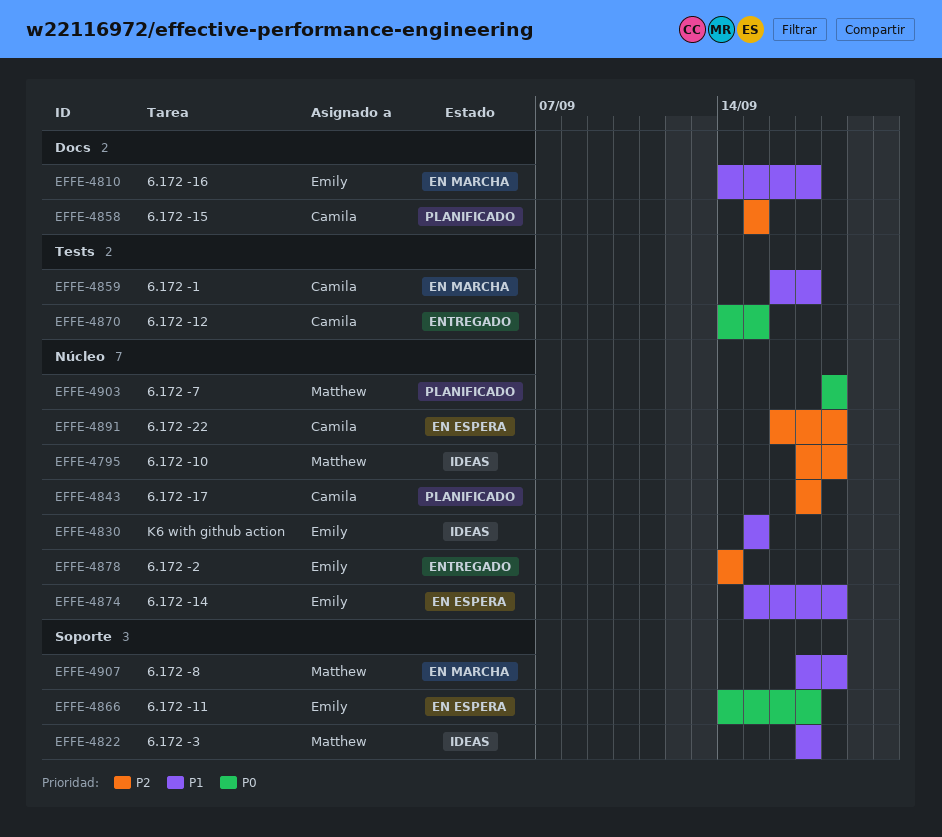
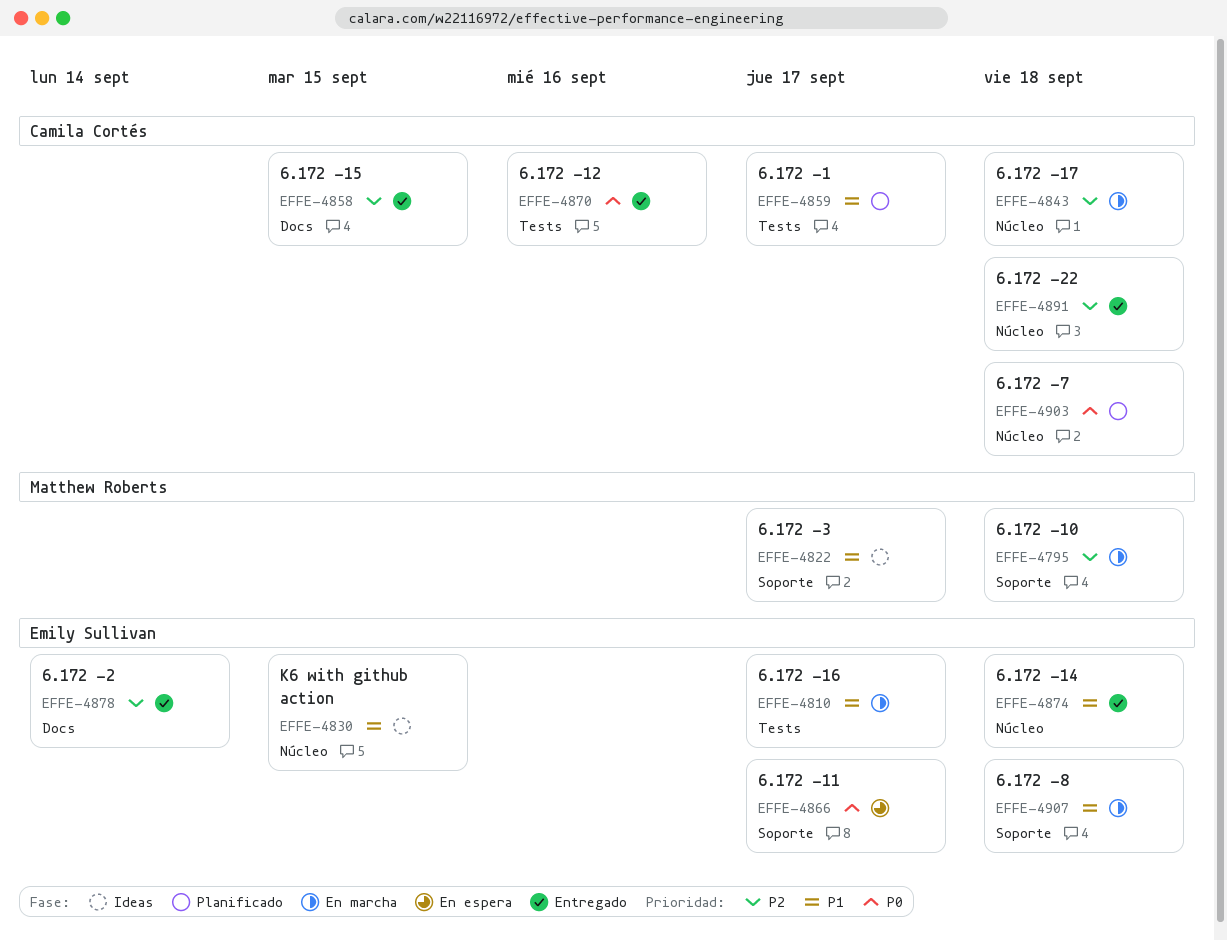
EFFE-4795, status: Ideas -> En marcha
EFFE-4795, label: Núcleo -> Soporte
EFFE-4810, label: Docs -> Tests
EFFE-4843, status: Planificado -> En marcha
EFFE-4843, due: Sep 17 -> Sep 18
EFFE-4858, status: Planificado -> Entregado
EFFE-4859, status: En marcha -> Planificado
EFFE-4870, due: Sep 15 -> Sep 16
EFFE-4874, status: En espera -> Entregado
EFFE-4878, label: Núcleo -> Docs
EFFE-4891, status: En espera -> Entregado
EFFE-4903, owner: Matthew Roberts -> Camila Cortés
EFFE-4907, owner: Matthew Roberts -> Emily Sullivan

